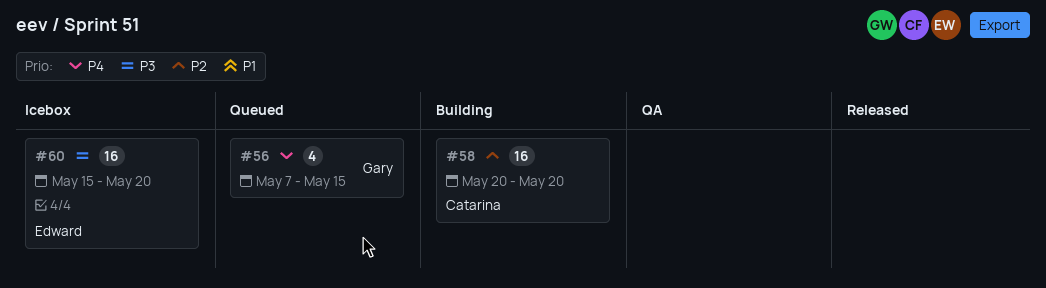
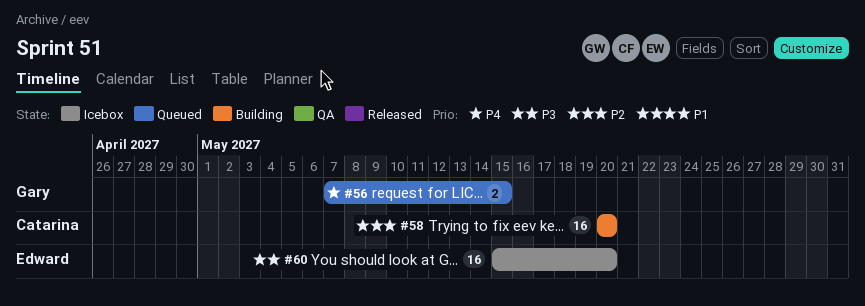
#56, estimate: 4 -> 2

